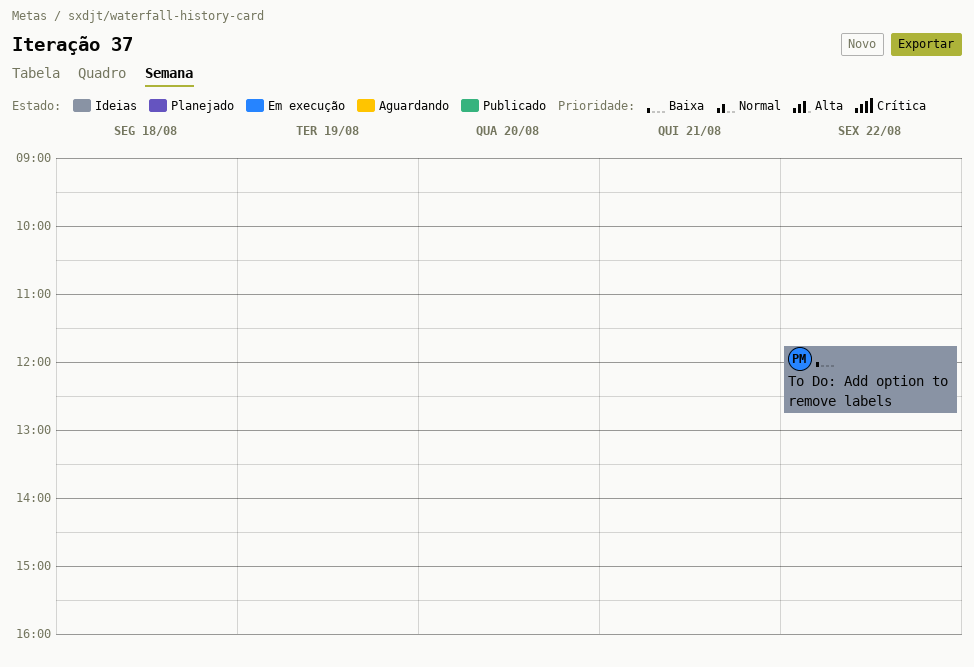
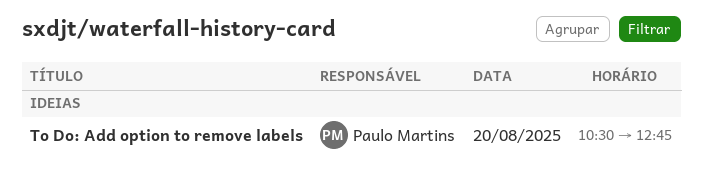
To Do: Add option to remove labels, day: Aug 22 -> Aug 20
To Do: Add option to remove labels, begins: 11:45 -> 10:30

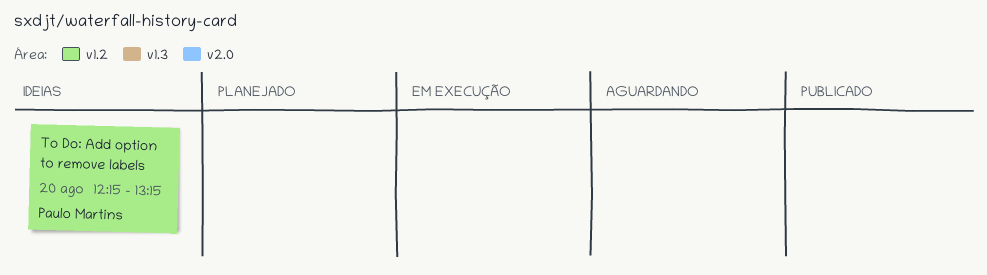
To Do: Add option to remove labels, begins: 10:30 -> 12:15
To Do: Add option to remove labels, ends: 12:45 -> 13:15

